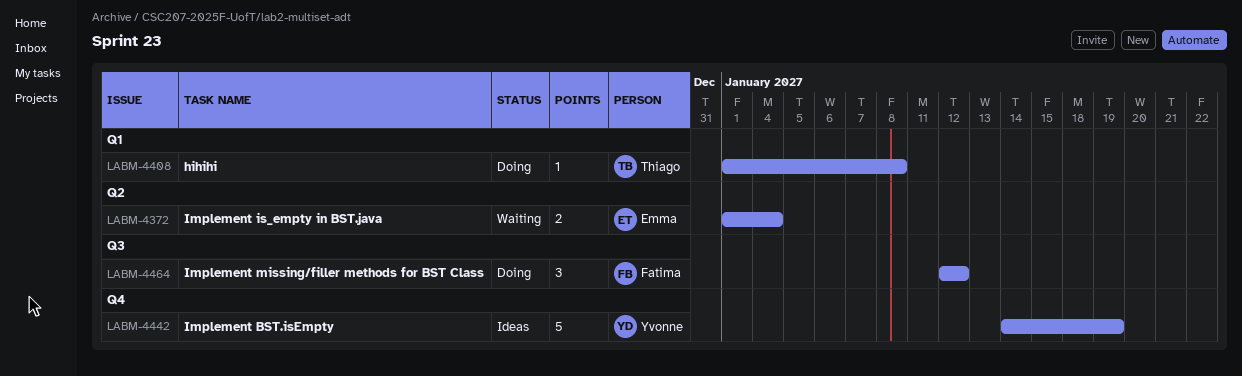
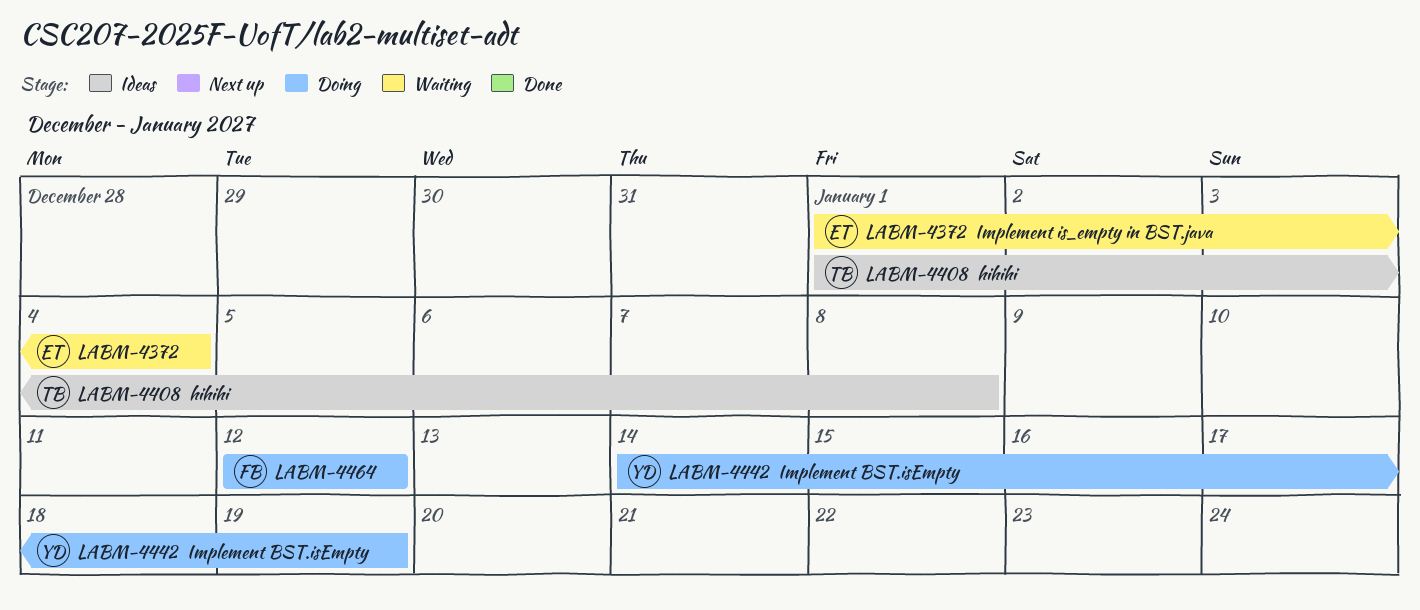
LABM-4408, status: Doing -> Ideas
LABM-4442, status: Ideas -> Doing

